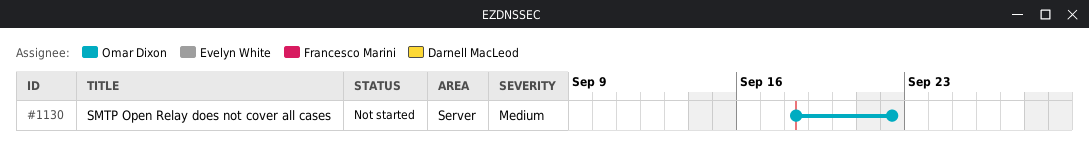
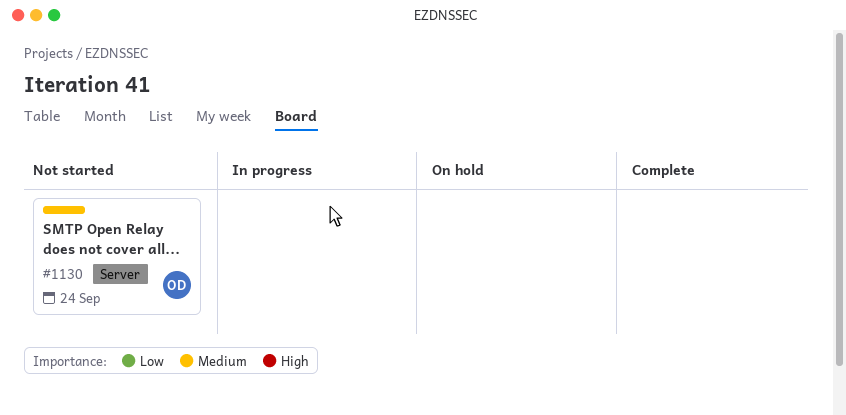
#1130, due: Sep 22 -> Sep 24

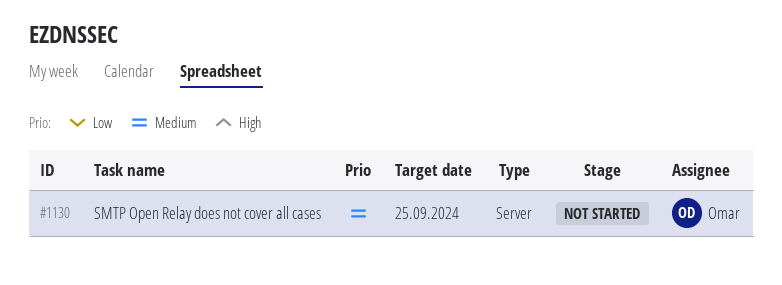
#1130, due: Sep 24 -> Sep 25

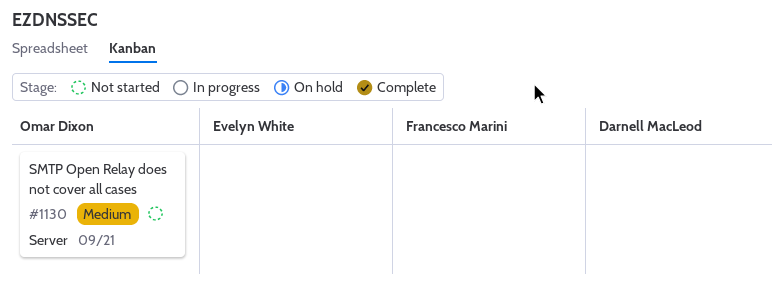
#1130, due: Sep 25 -> Sep 21

